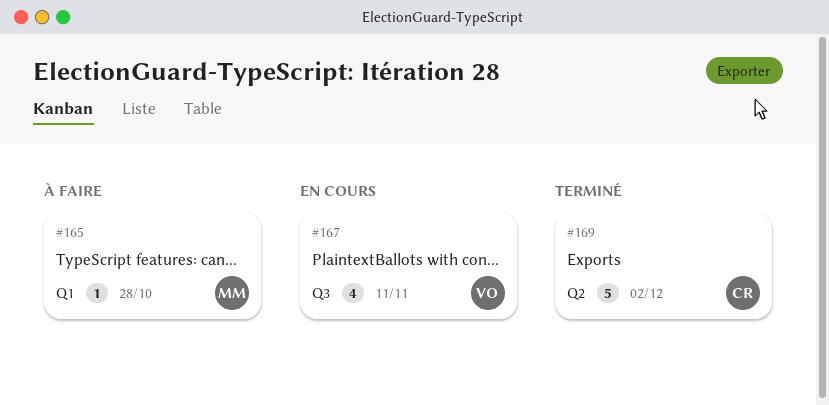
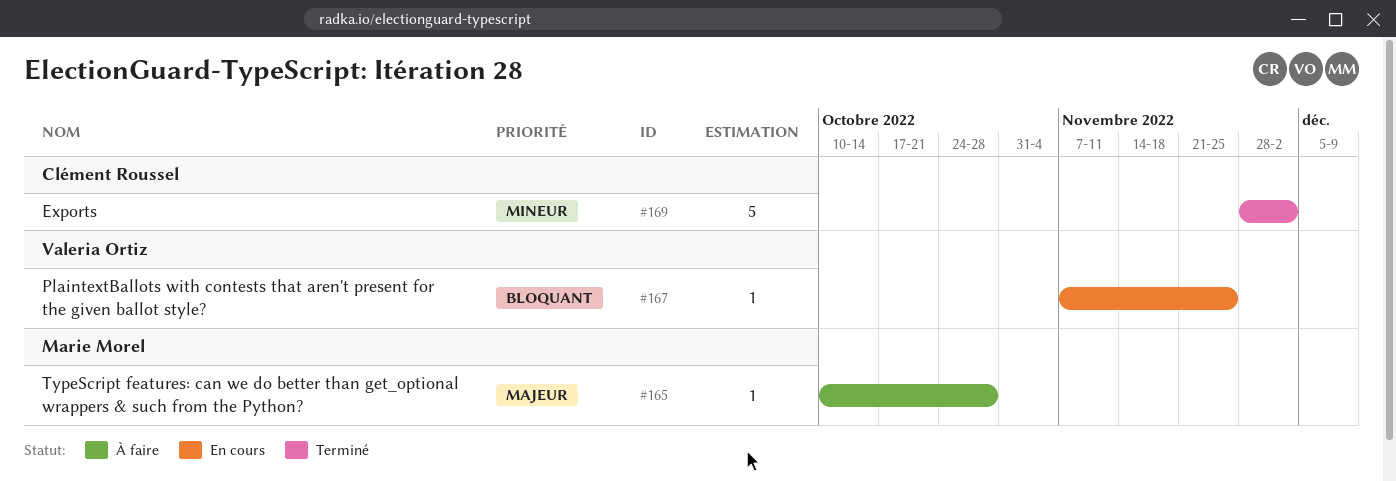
#167, estimate: 4 -> 1
#167, due: Nov 11 -> Nov 25

